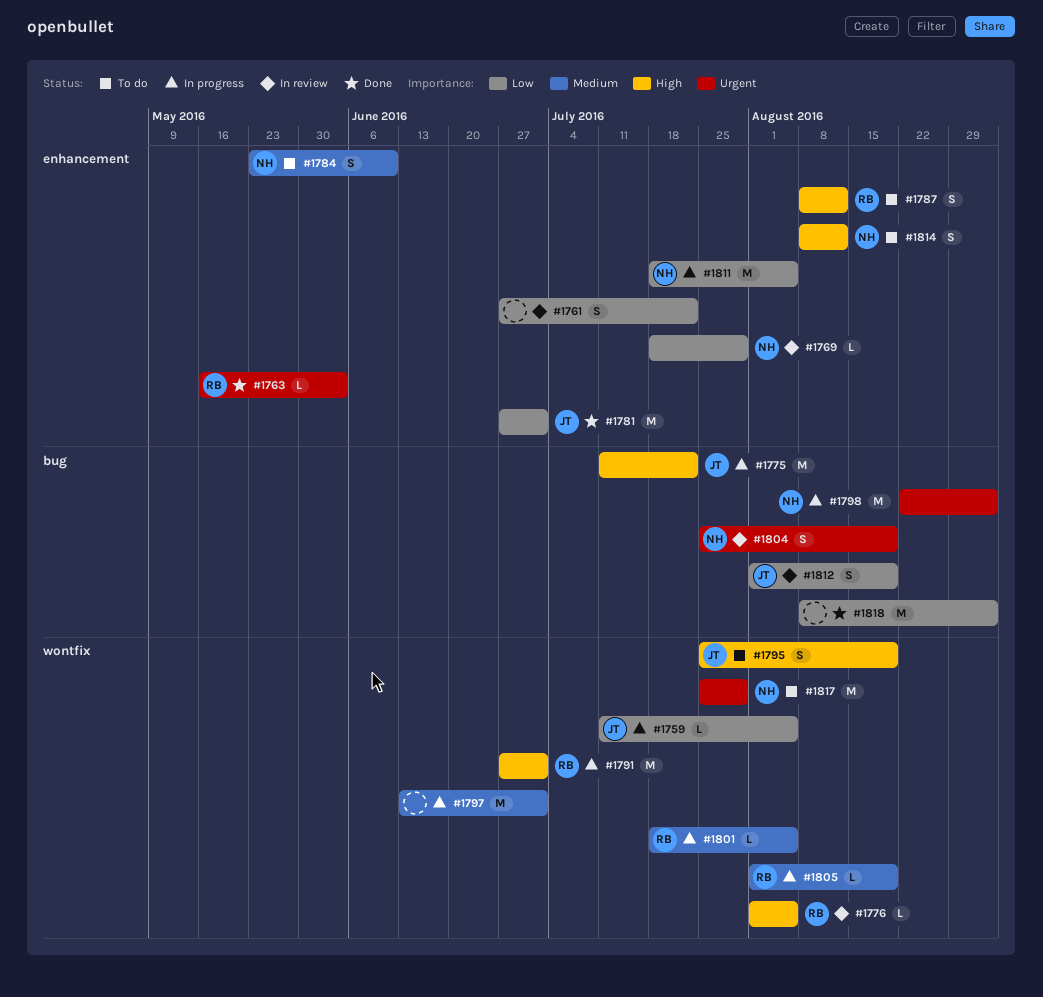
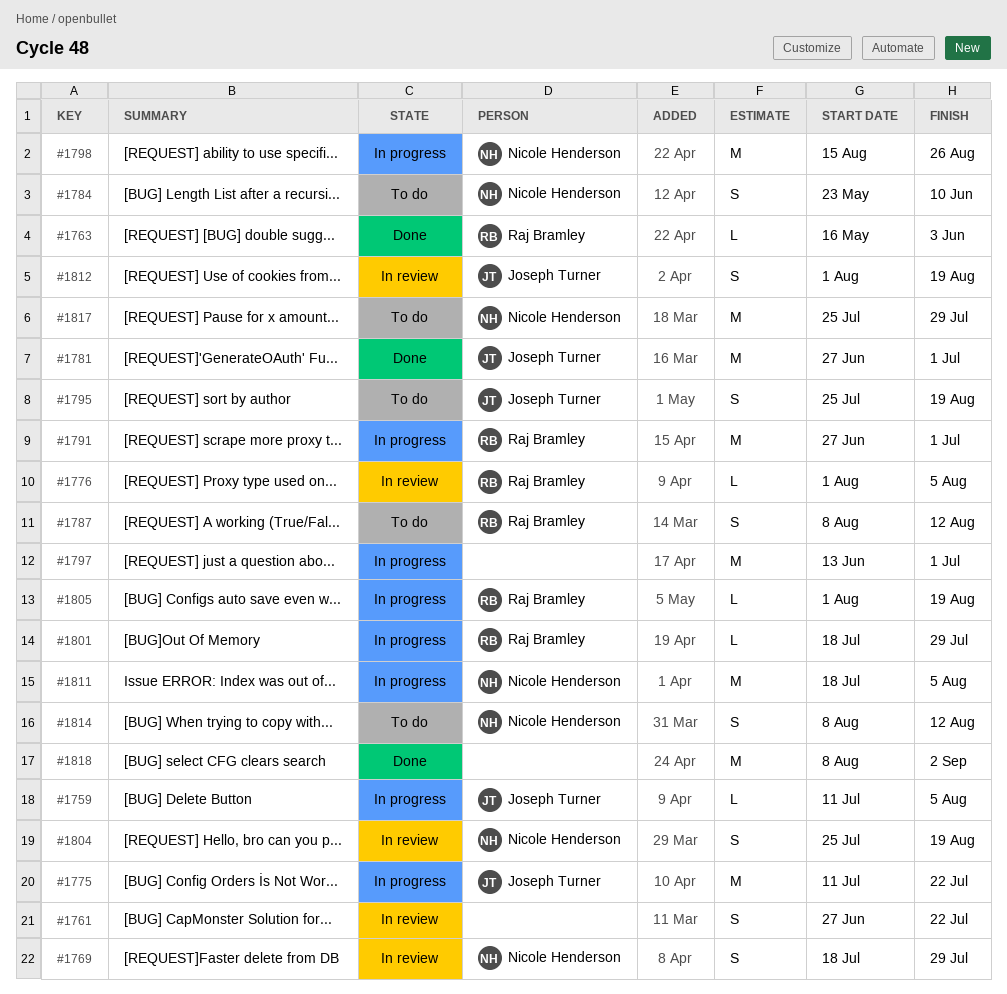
#1769, estimate: L -> S
#1798, start: Aug 22 -> Aug 15
#1798, due: Sep 2 -> Aug 26
#1801, due: Aug 5 -> Jul 29

